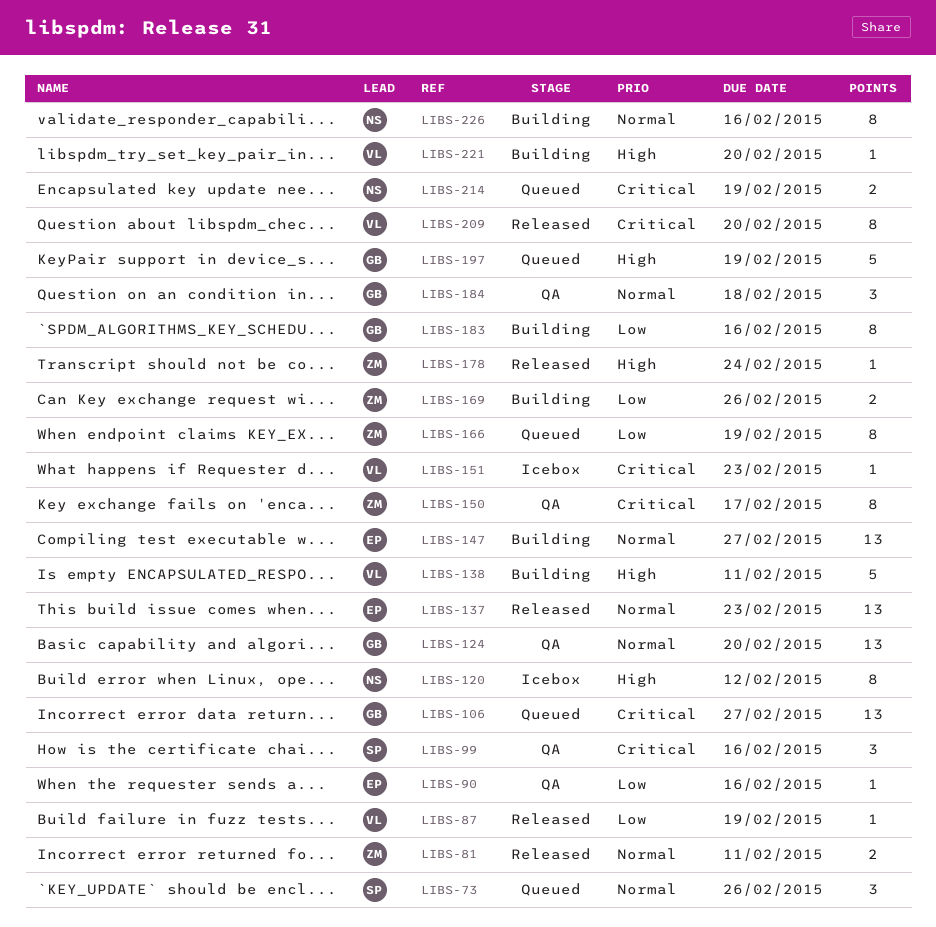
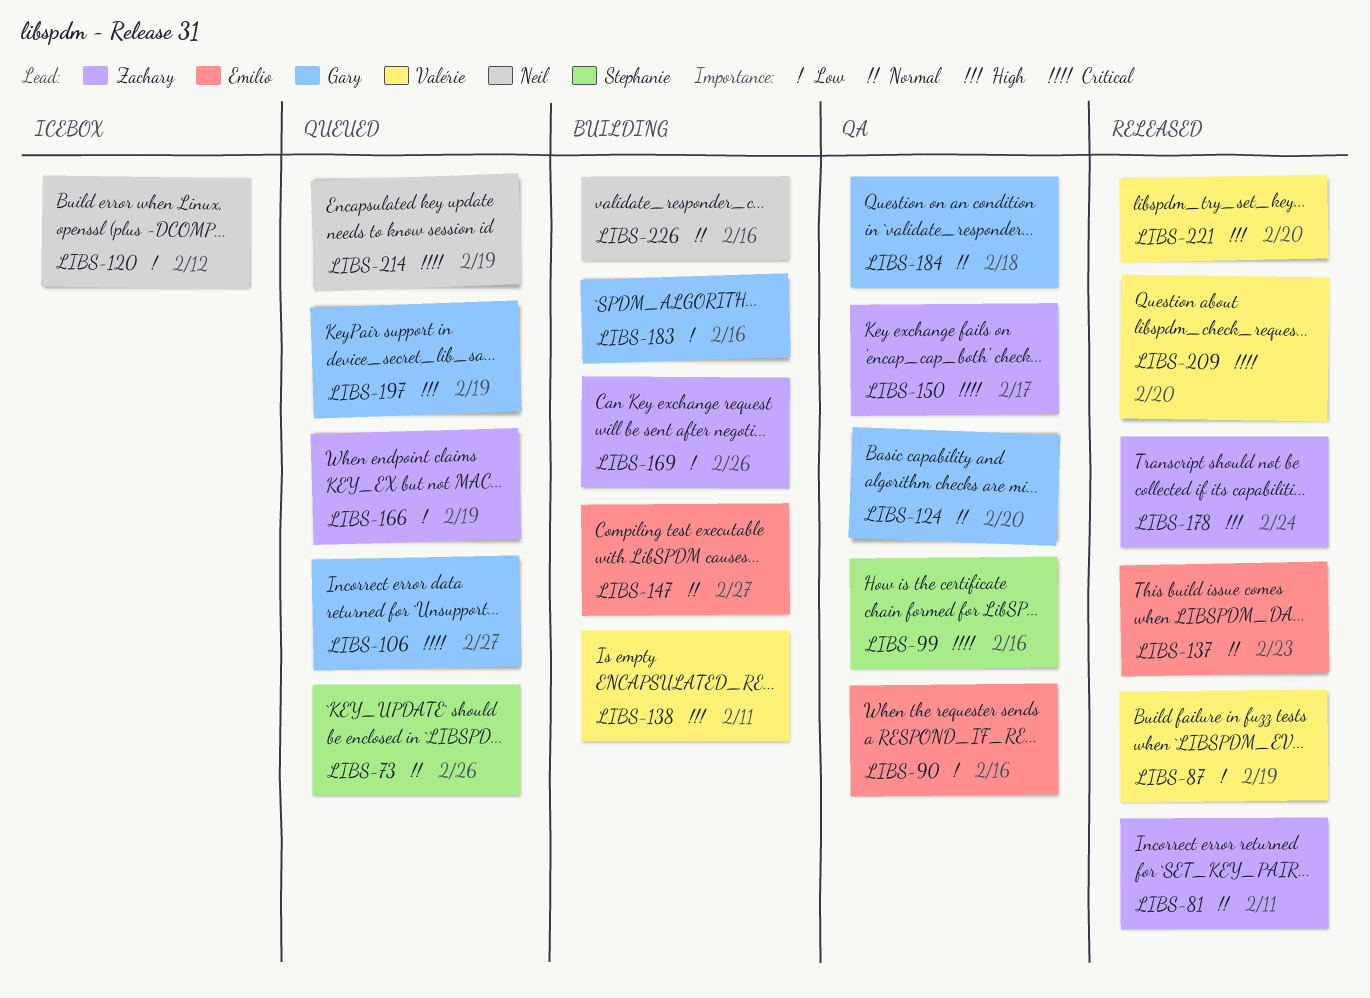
LIBS-120, priority: High -> Low
LIBS-151: present -> none
LIBS-221, status: Building -> Released

